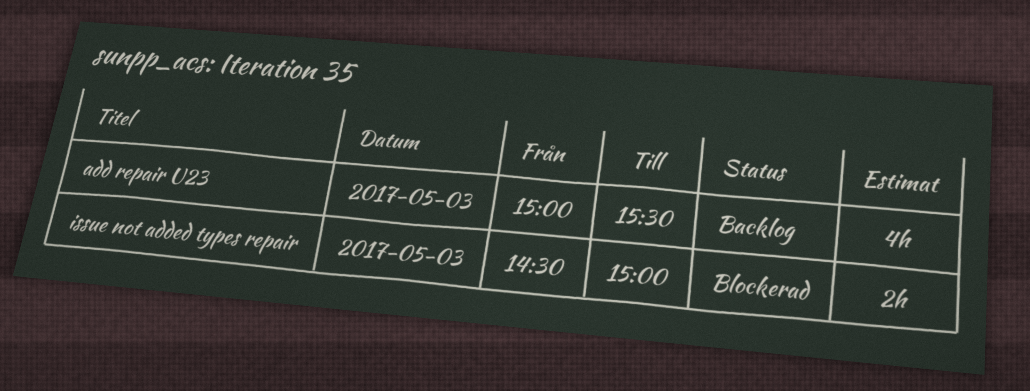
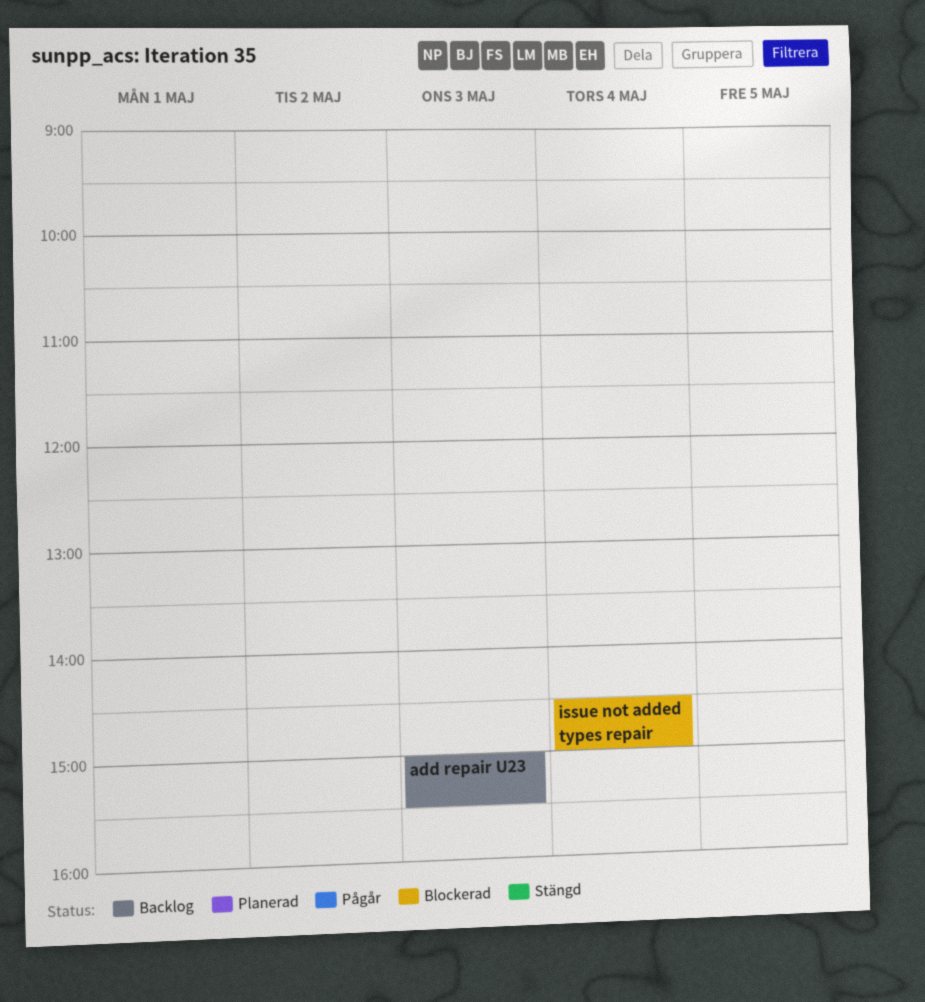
issue not added types repair, day: May 3 -> May 4

